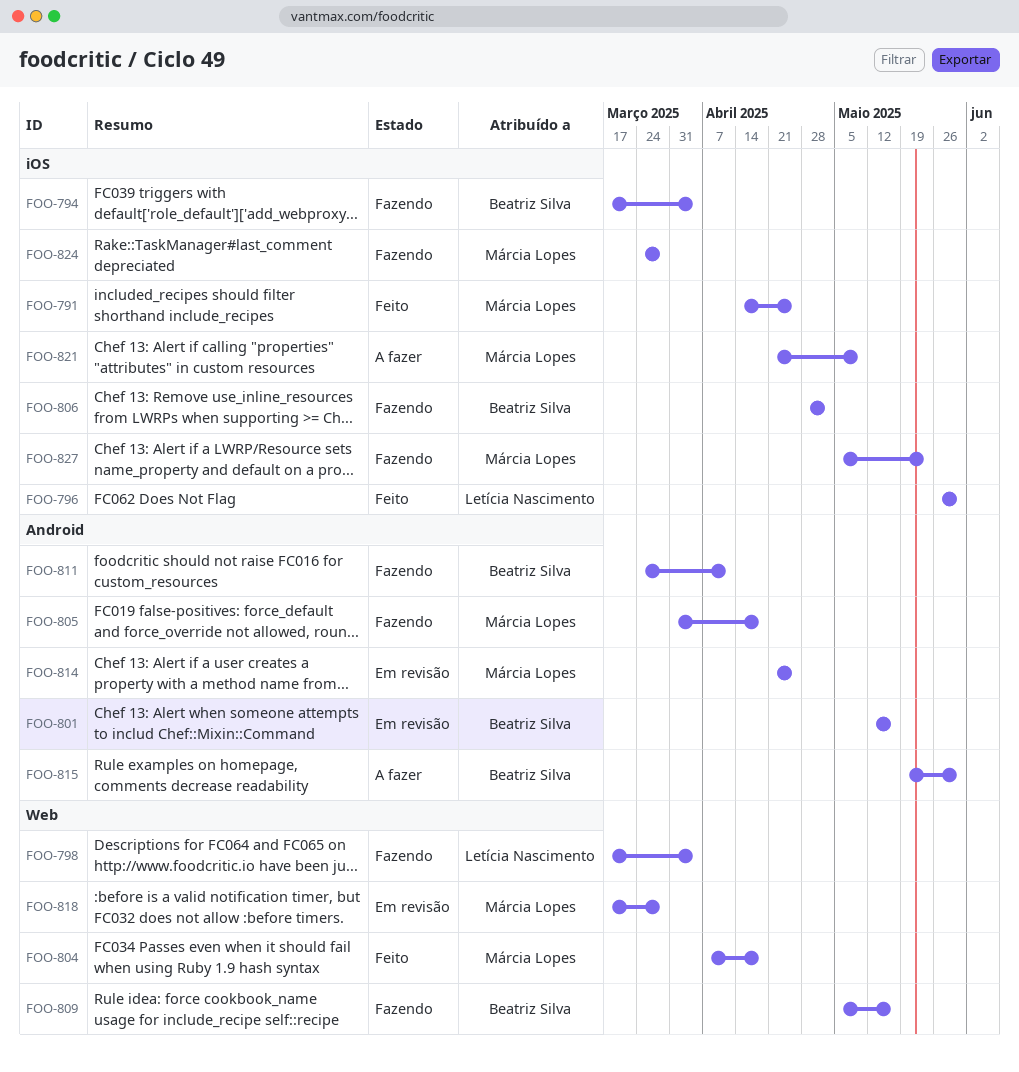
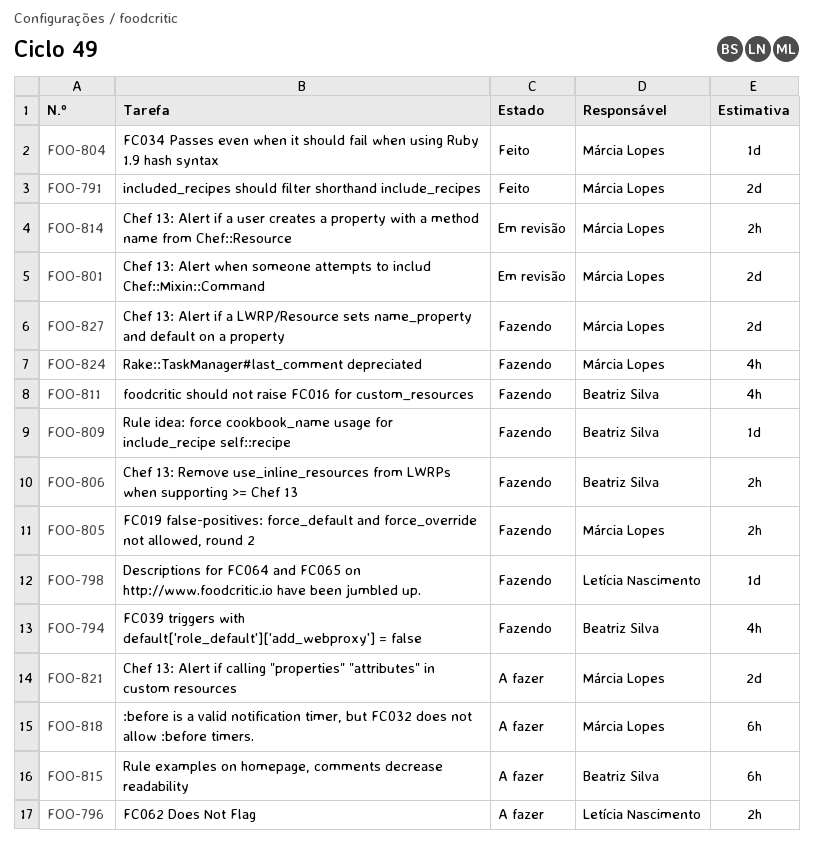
FOO-796, status: Feito -> A fazer
FOO-801, owner: Beatriz Silva -> Márcia Lopes
FOO-818, status: Em revisão -> A fazer

